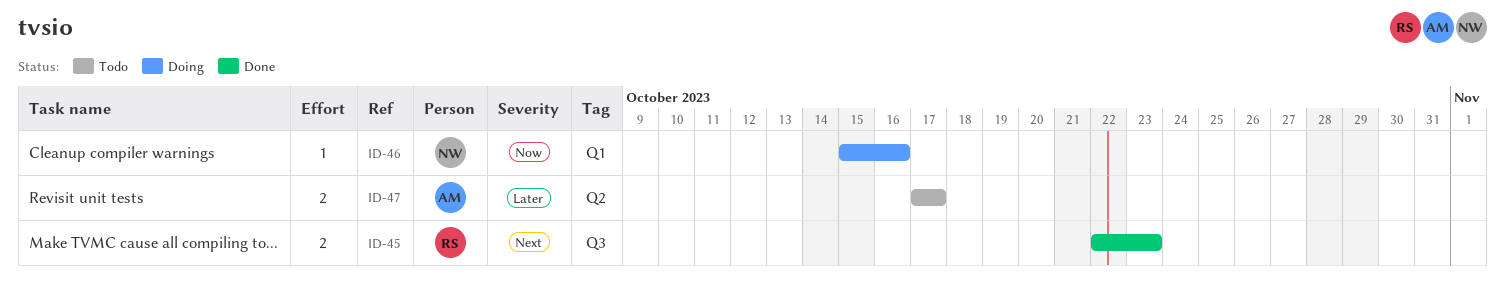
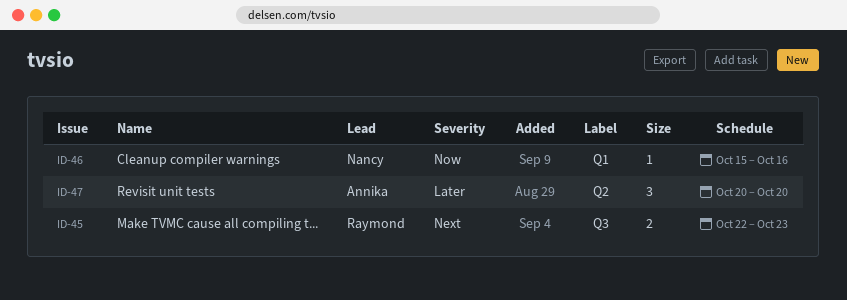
ID-47, estimate: 2 -> 3
ID-47, start: Oct 17 -> Oct 20
ID-47, due: Oct 17 -> Oct 20

